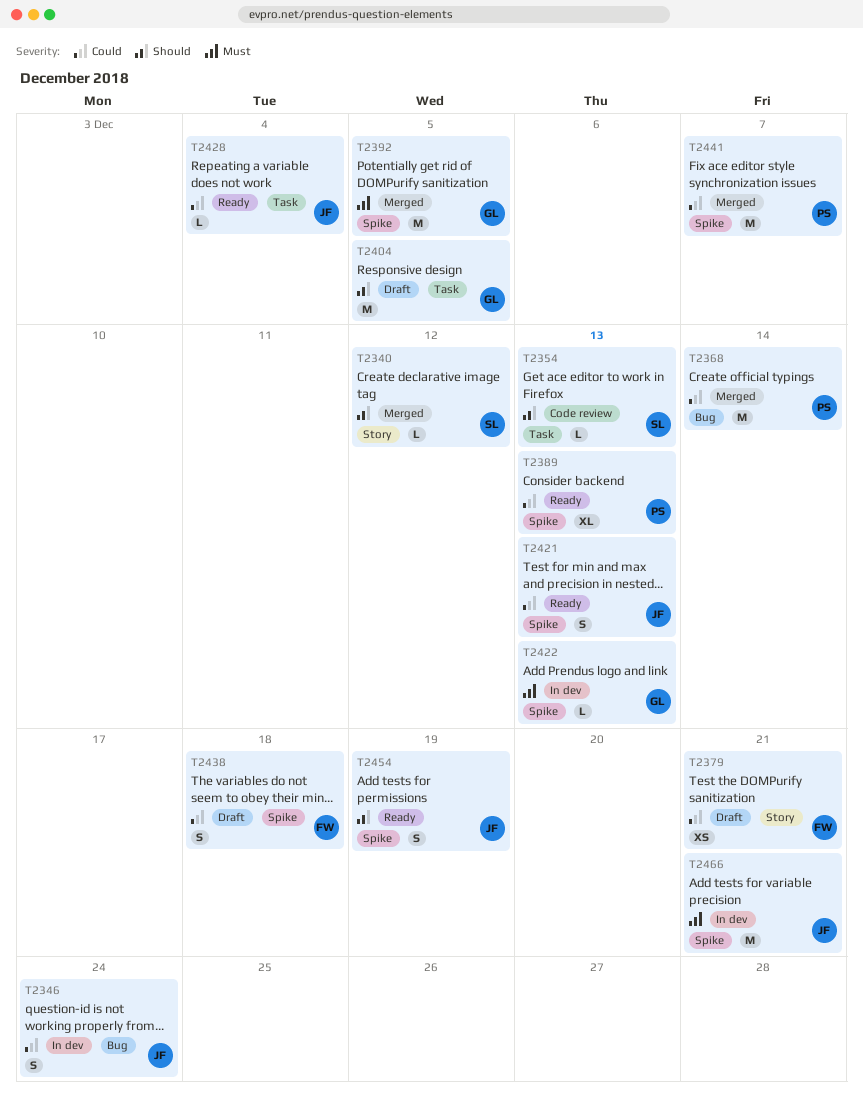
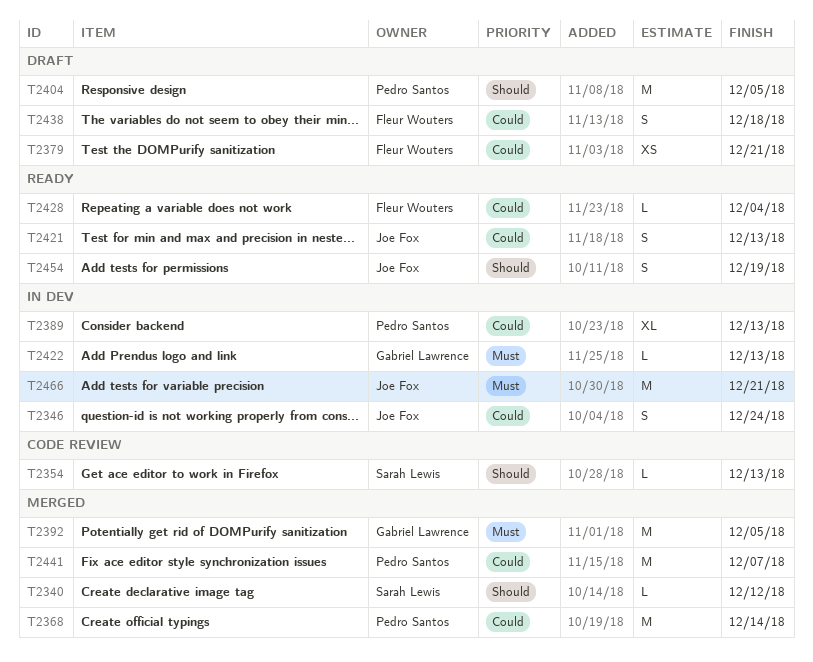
T2389, status: Ready -> In dev
T2404, owner: Gabriel Lawrence -> Pedro Santos
T2428, owner: Joe Fox -> Fleur Wouters

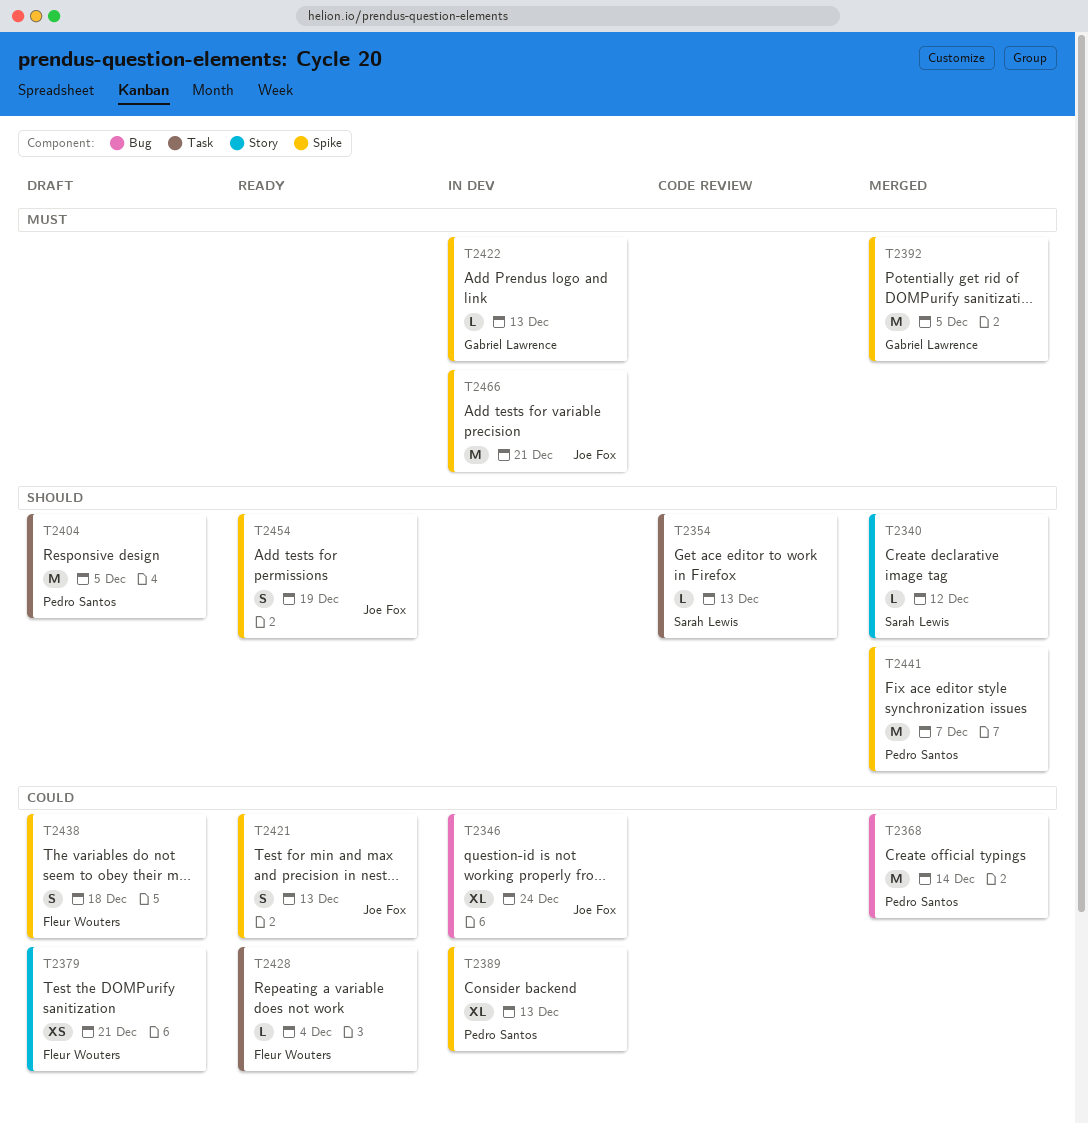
T2346, estimate: S -> XL
T2441, priority: Could -> Should

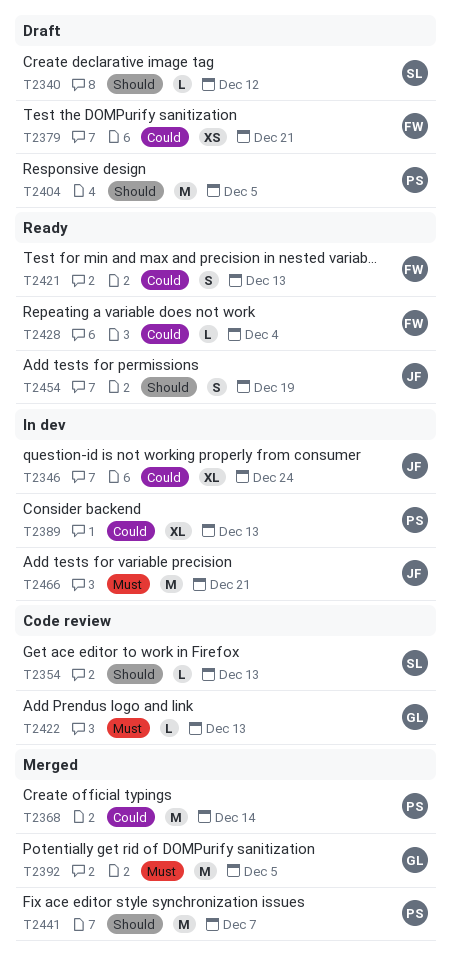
T2340, status: Merged -> Draft
T2421, owner: Joe Fox -> Fleur Wouters
T2422, status: In dev -> Code review
T2438: present -> none

